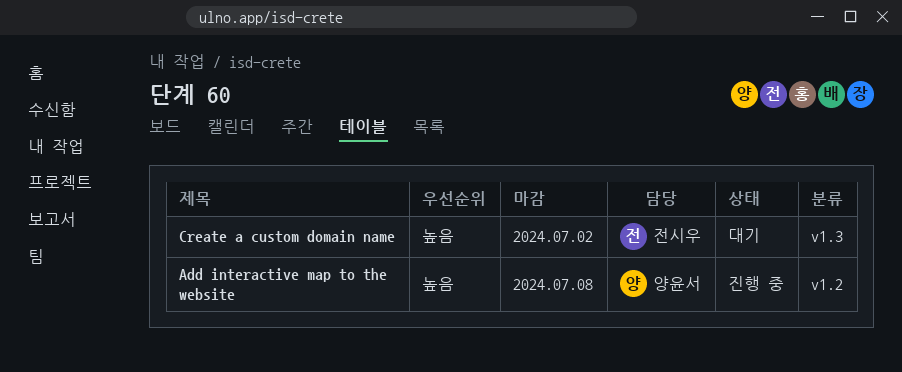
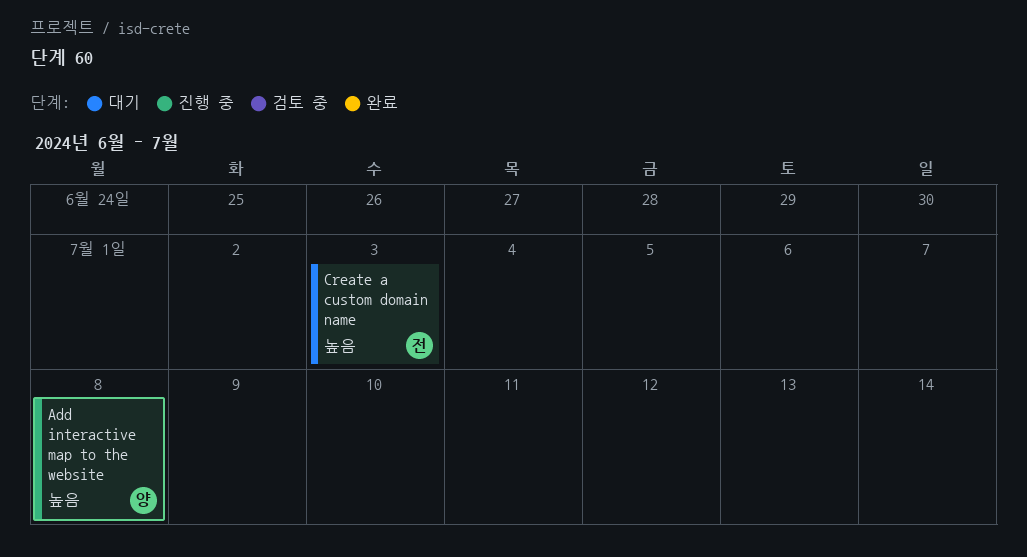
Create a custom domain name, due: Jul 2 -> Jul 3

